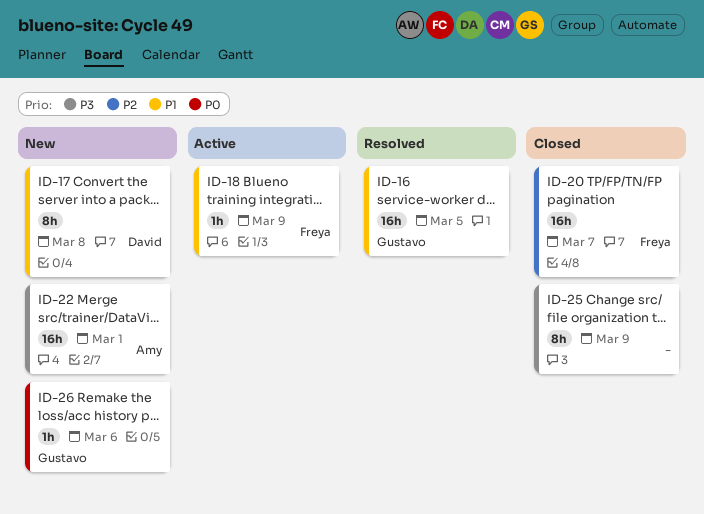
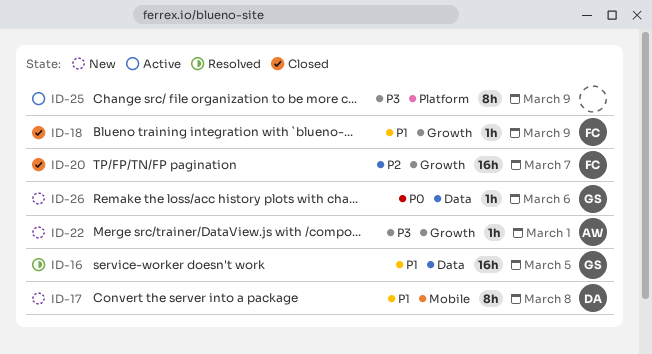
ID-18, status: Active -> Closed
ID-22, estimate: 16h -> 1h
ID-25, status: Closed -> Active

